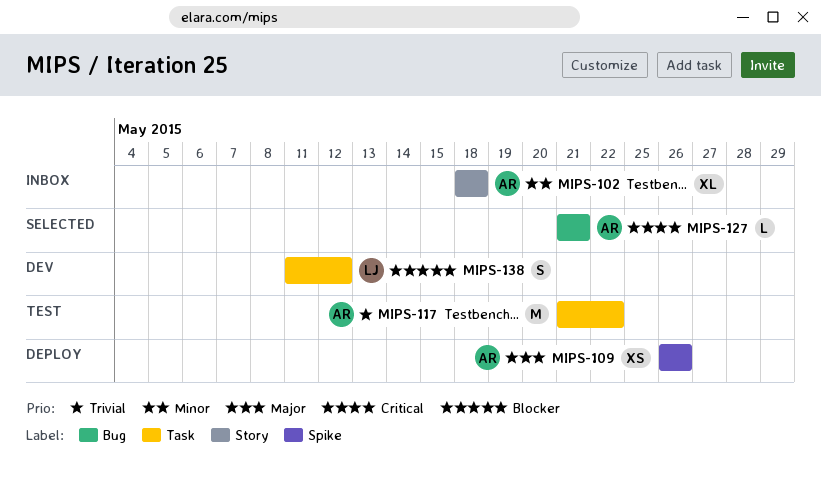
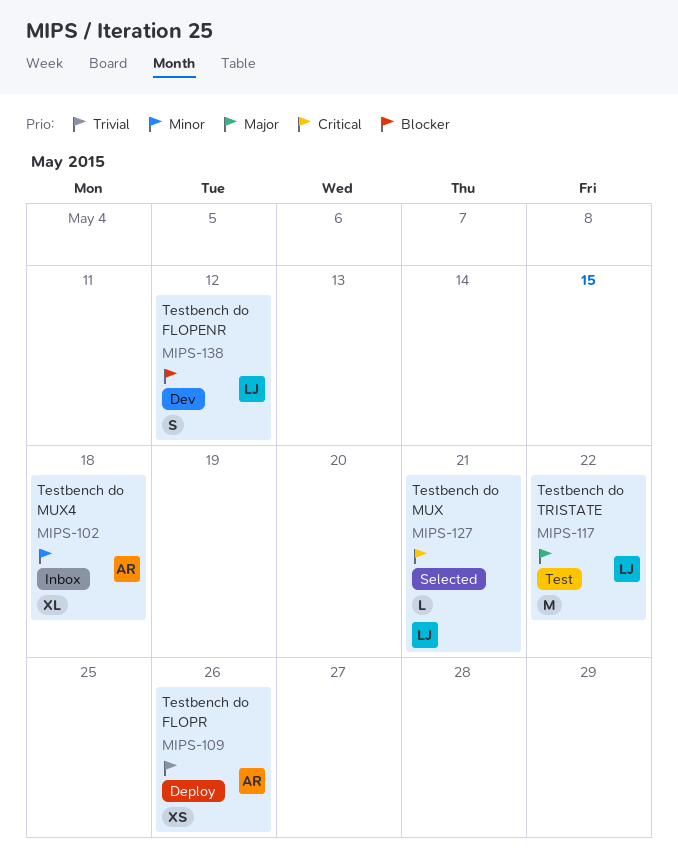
MIPS-109, priority: Major -> Trivial
MIPS-117, owner: AR -> LJ
MIPS-117, priority: Trivial -> Major
MIPS-127, owner: AR -> LJ

